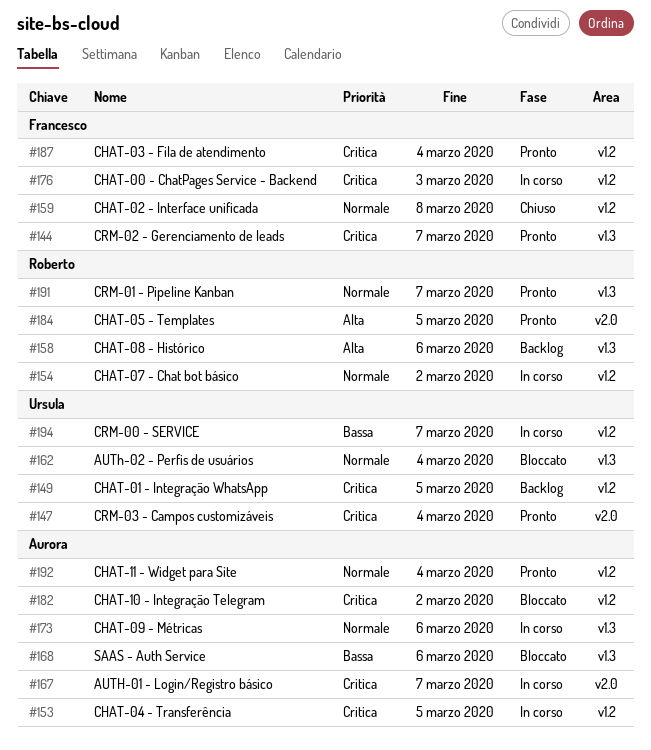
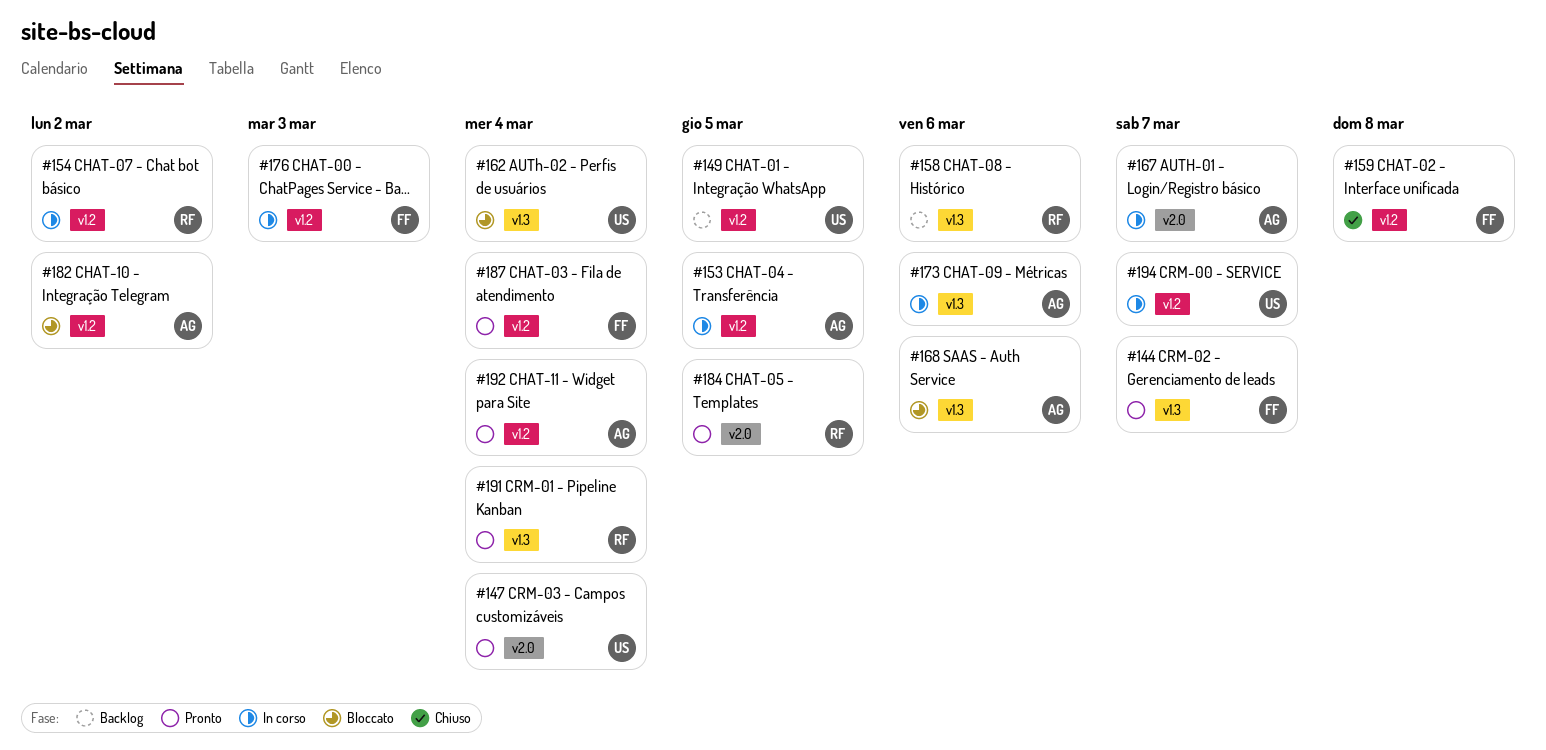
#191, due: Mar 7 -> Mar 4

